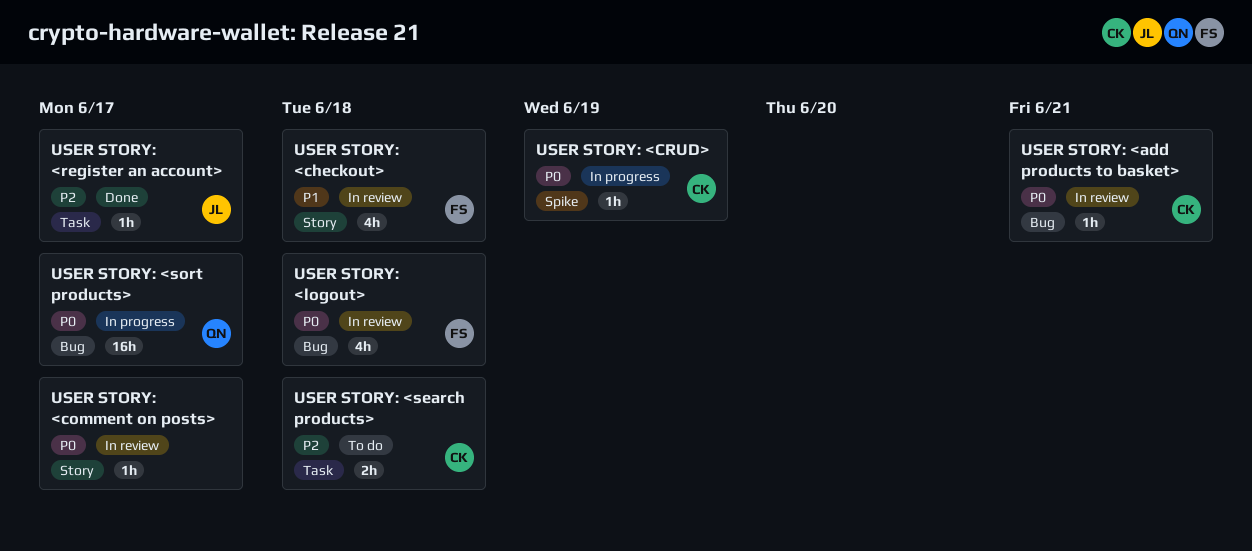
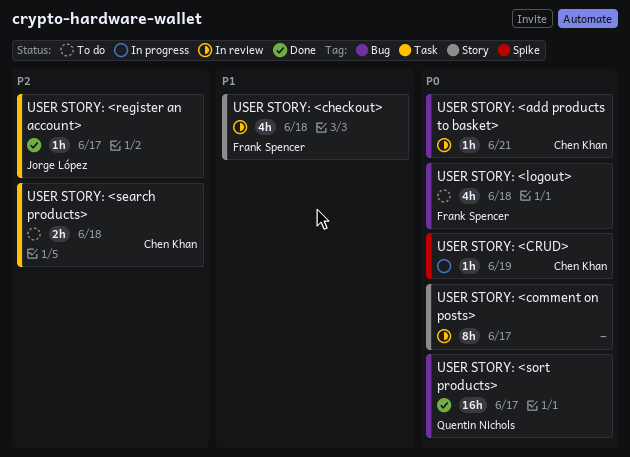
USER STORY: <comment on posts>, estimate: 1h -> 8h
USER STORY: <logout>, status: In review -> To do
USER STORY: <sort products>, status: In progress -> Done

